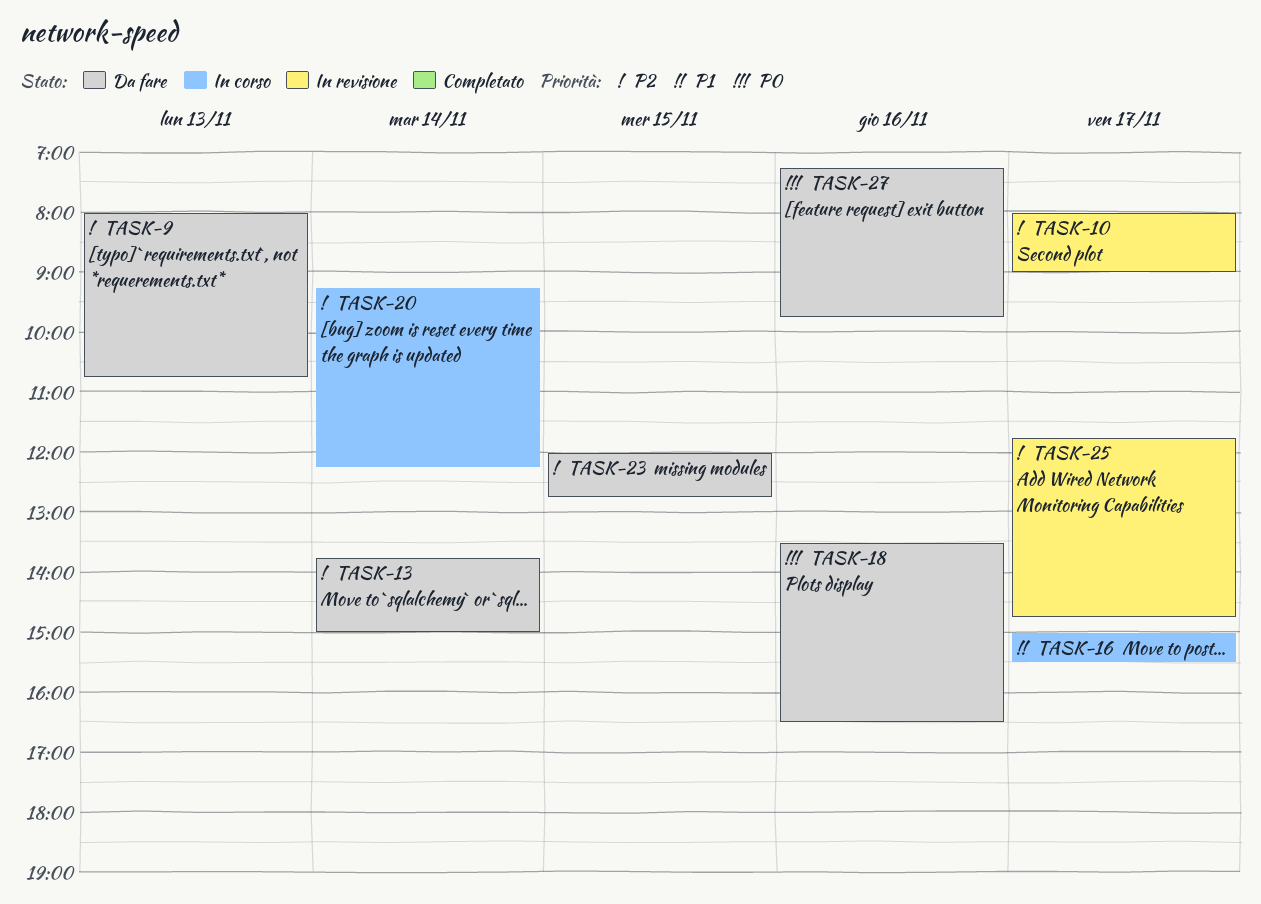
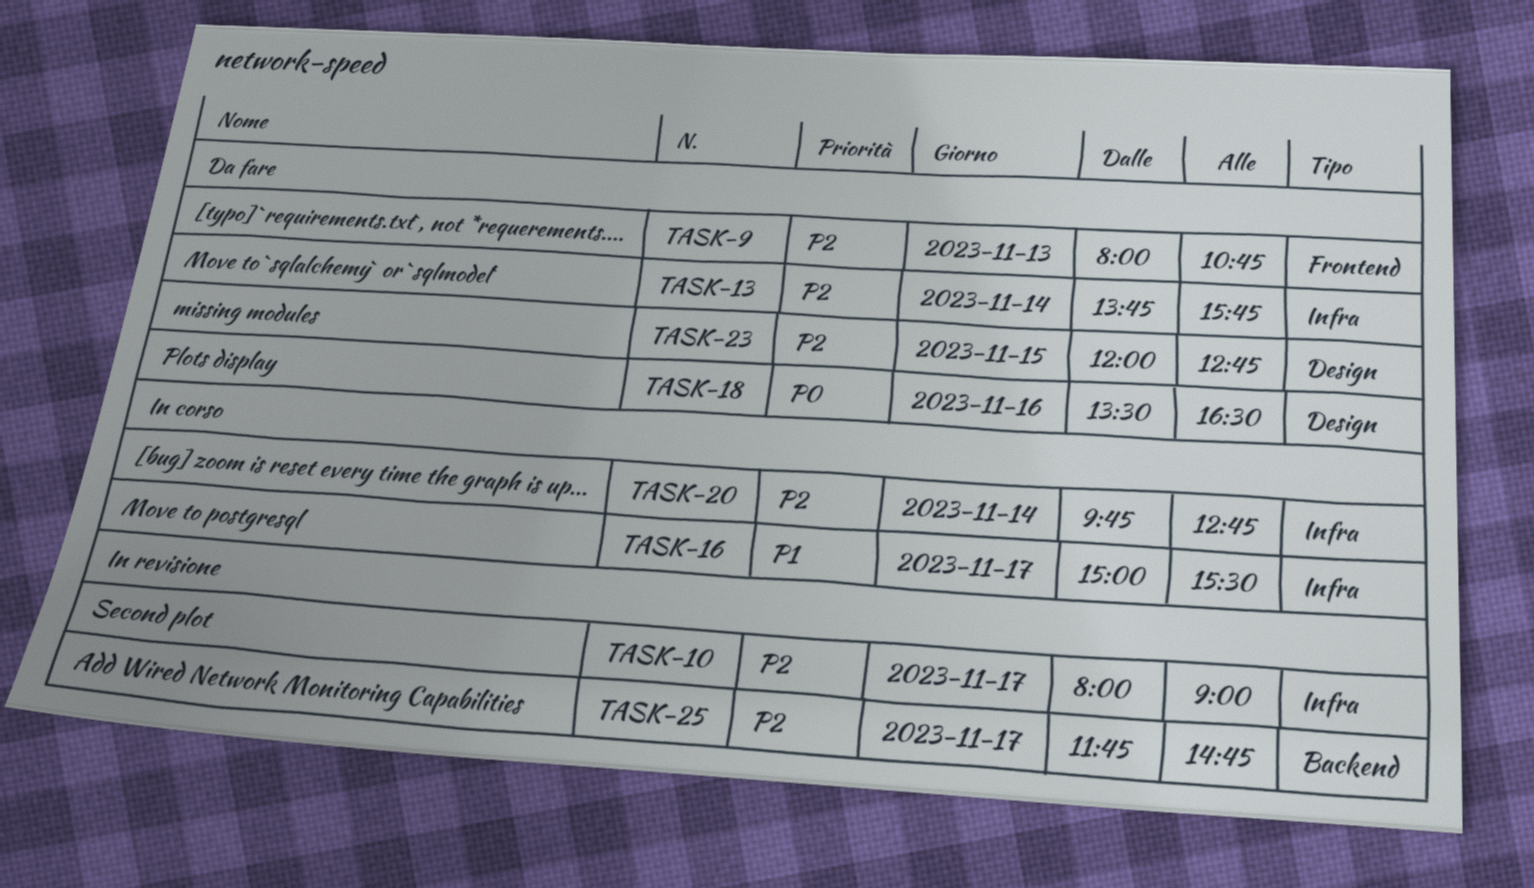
TASK-13, ends: 15:00 -> 15:45
TASK-20, begins: 09:15 -> 09:45
TASK-20, ends: 12:15 -> 12:45
TASK-27: present -> none

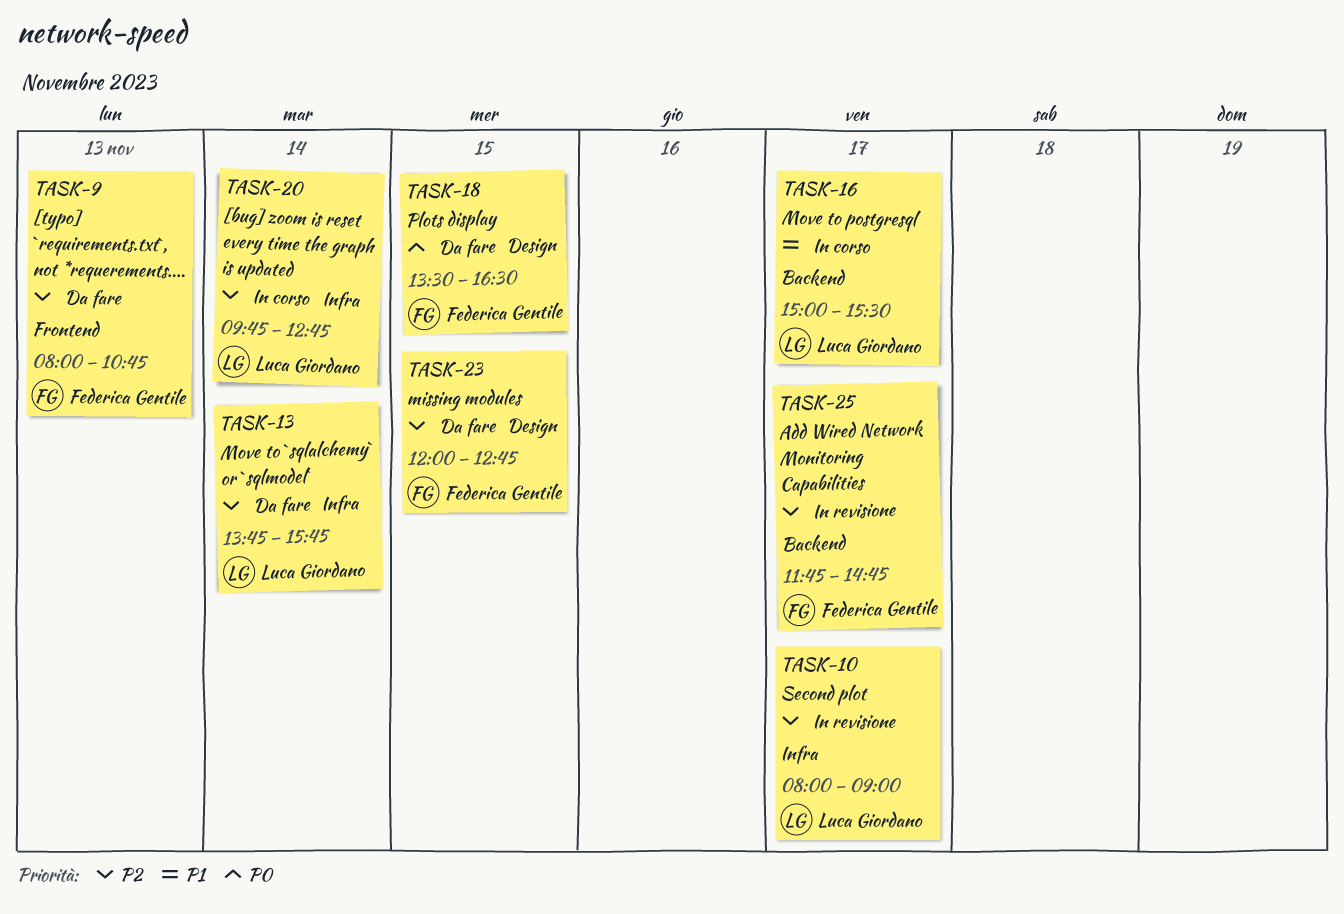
TASK-16, label: Infra -> Backend
TASK-18, day: Nov 16 -> Nov 15

